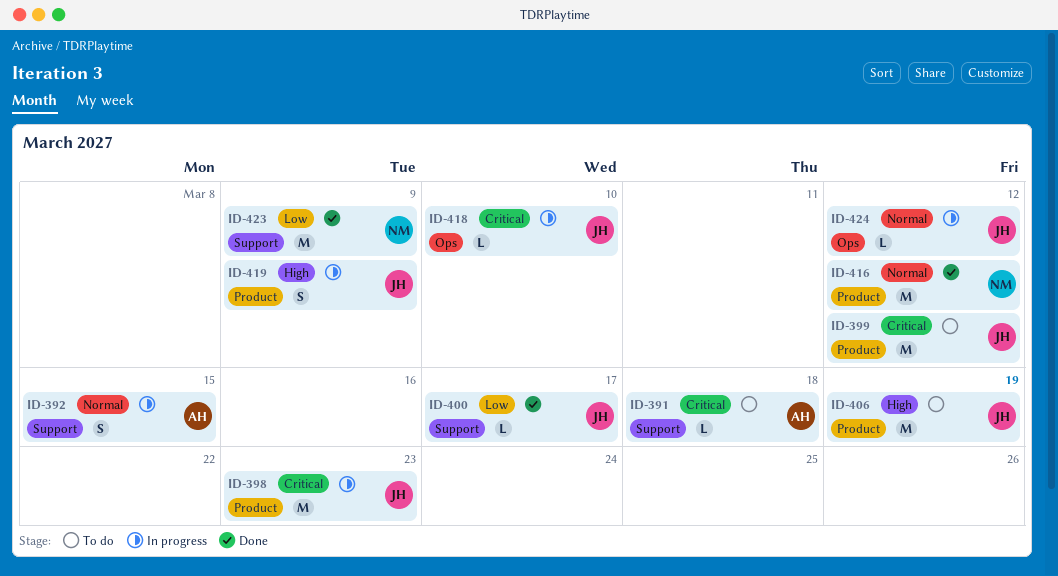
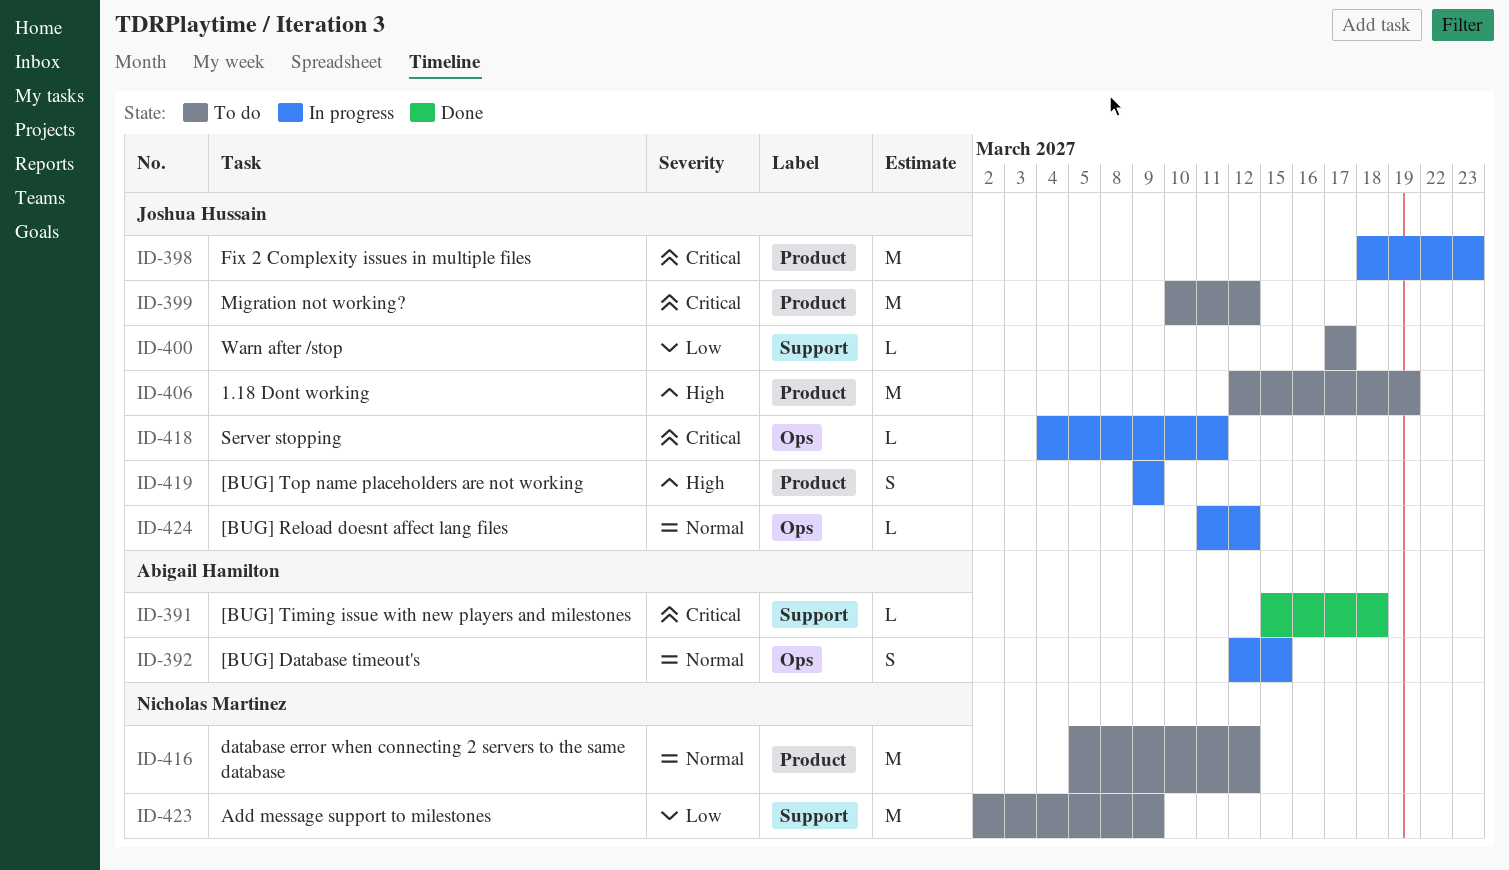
ID-391, status: To do -> Done
ID-392, label: Support -> Ops
ID-400, status: Done -> To do
ID-416, status: Done -> To do
ID-418, due: Mar 10 -> Mar 11
ID-423, status: Done -> To do

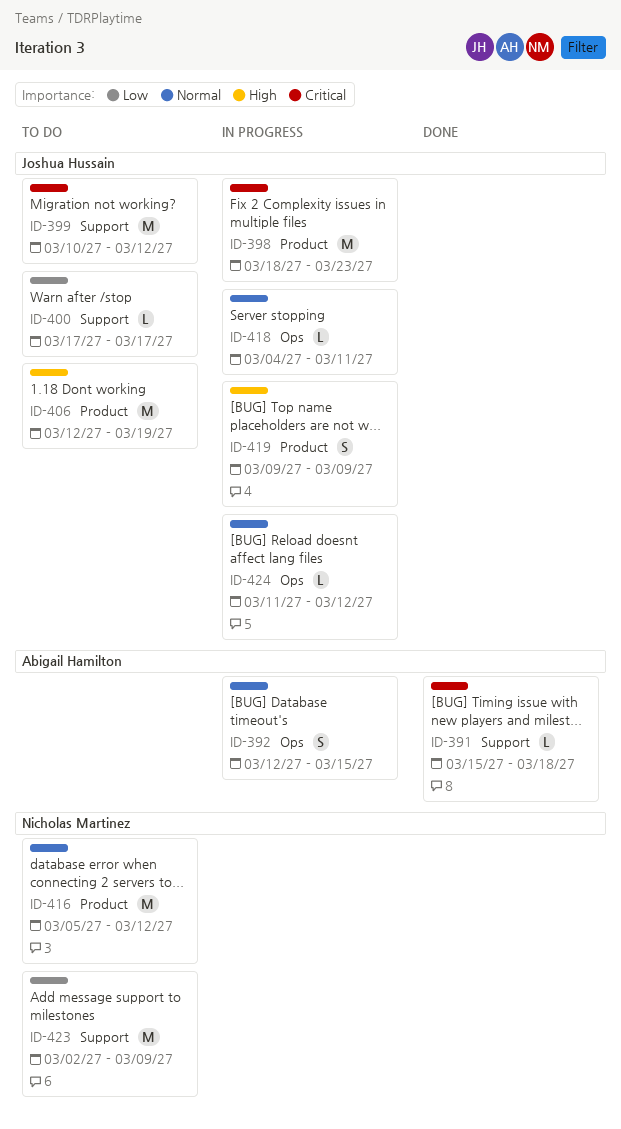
ID-399, label: Product -> Support
ID-418, priority: Critical -> Normal

